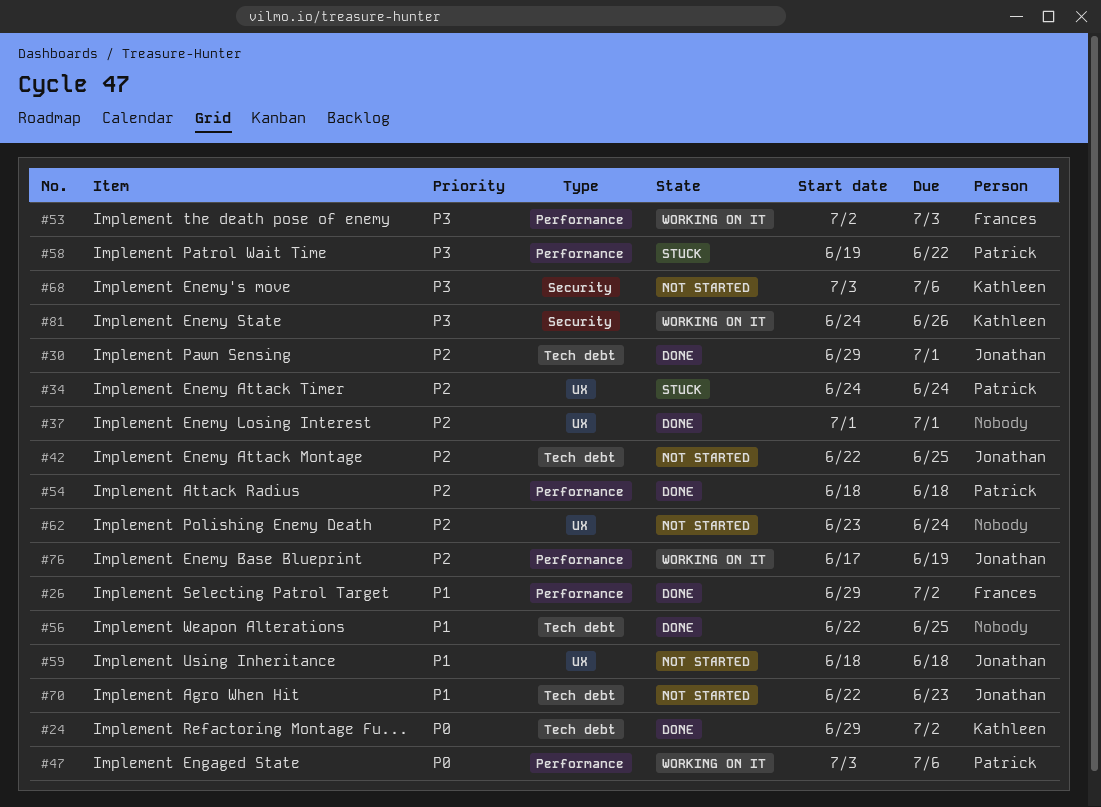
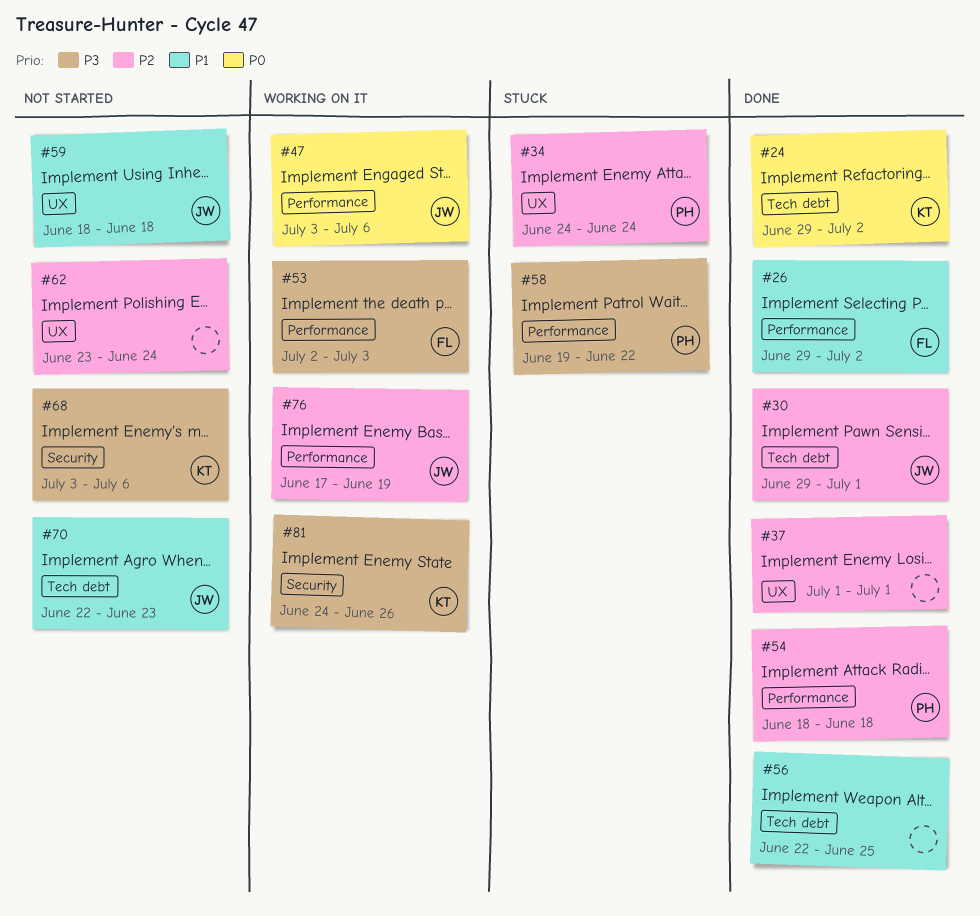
#42: present -> none
#47, owner: Patrick -> Jonathan

